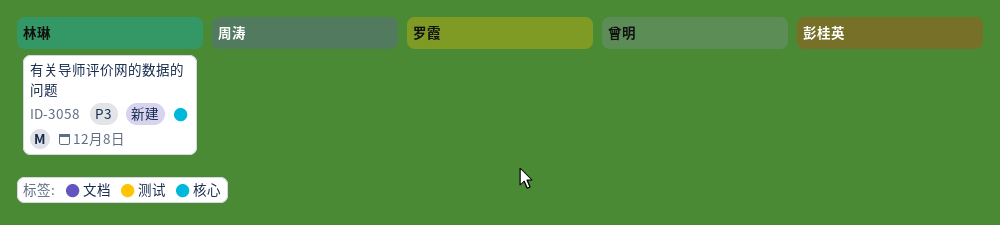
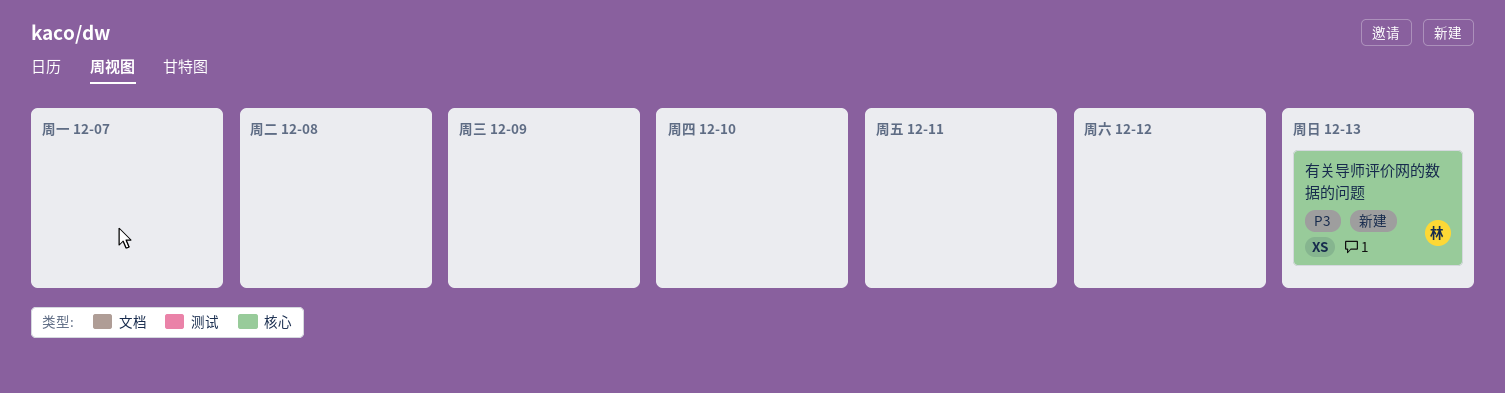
有关导师评价网的数据的问题, estimate: M -> XS
有关导师评价网的数据的问题, due: Dec 8 -> Dec 13

